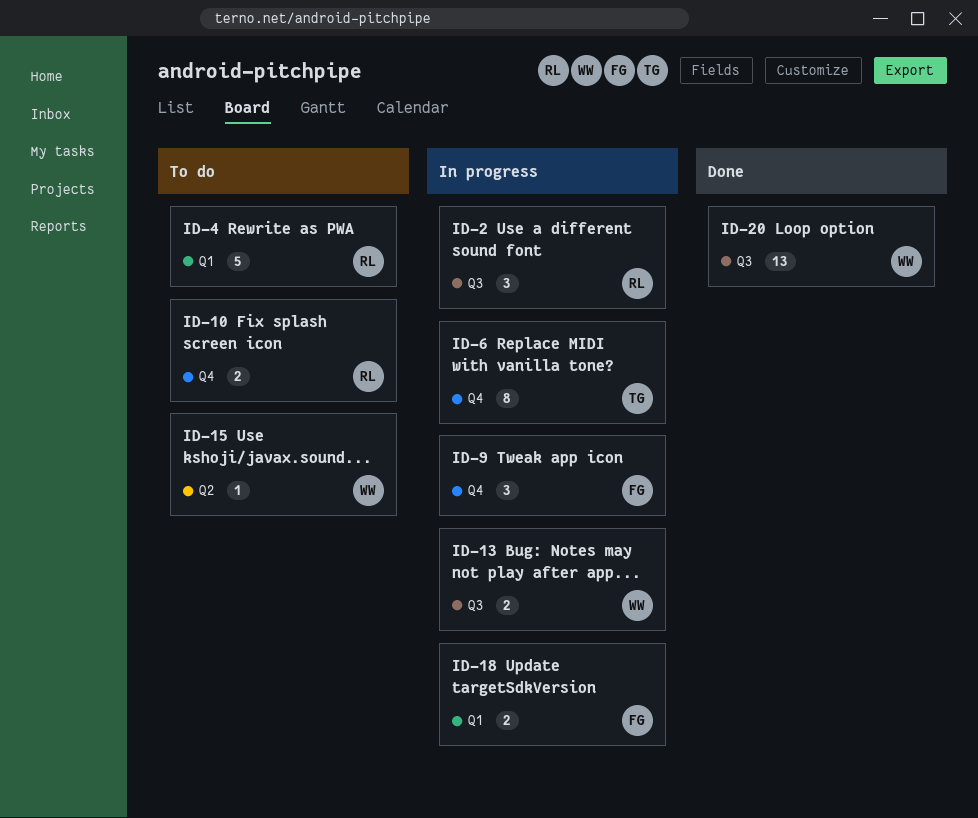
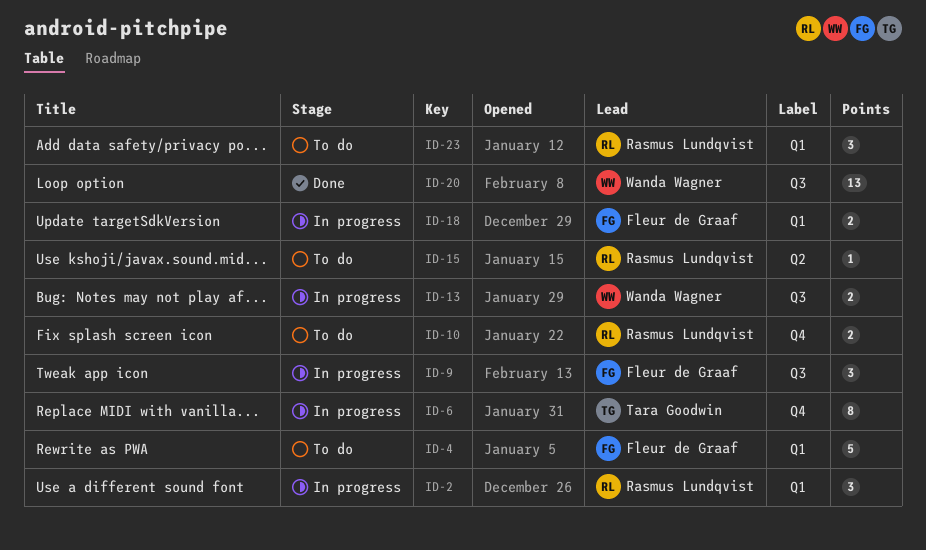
ID-2, label: Q3 -> Q1
ID-4, owner: Rasmus Lundqvist -> Fleur de Graaf
ID-9, label: Q4 -> Q3
ID-15, owner: Wanda Wagner -> Rasmus Lundqvist
ID-23: none -> present

